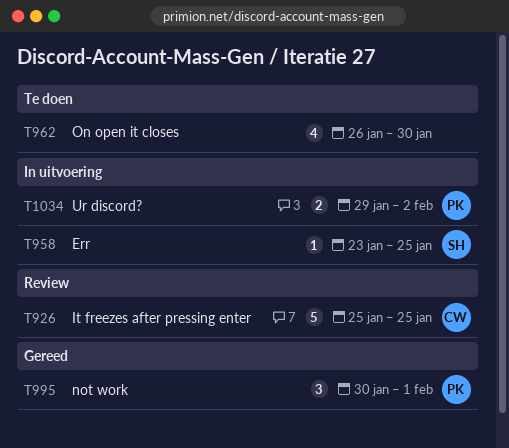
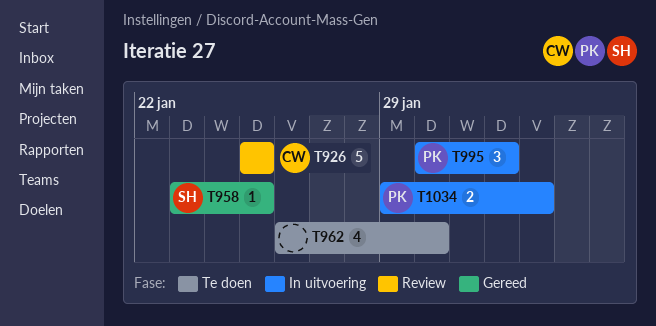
T958, status: In uitvoering -> Gereed
T995, status: Gereed -> In uitvoering

